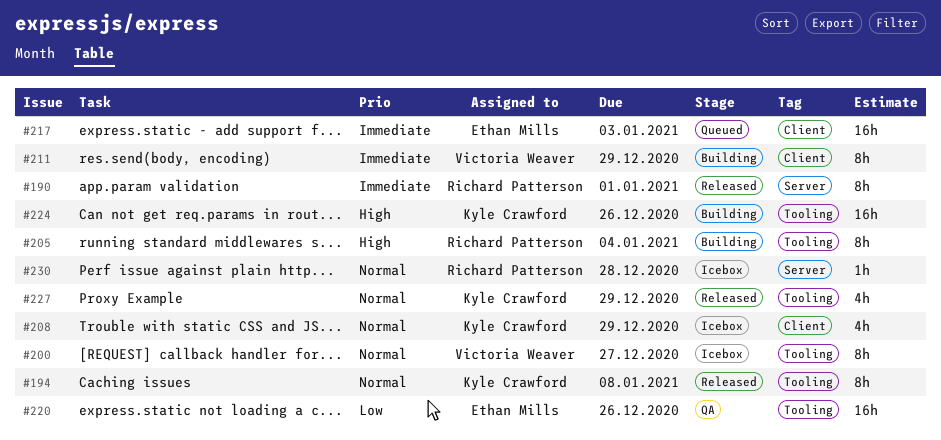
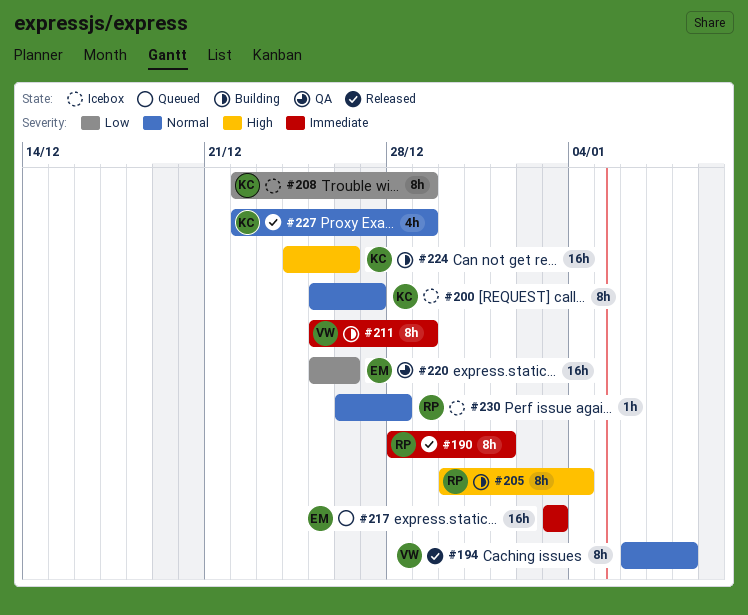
#194, owner: Kyle Crawford -> Victoria Weaver
#200, owner: Victoria Weaver -> Kyle Crawford
#208, priority: Normal -> Low
#208, estimate: 4h -> 8h

